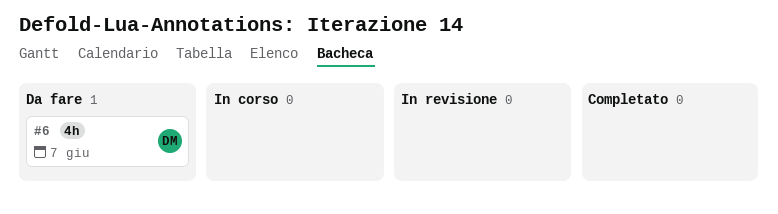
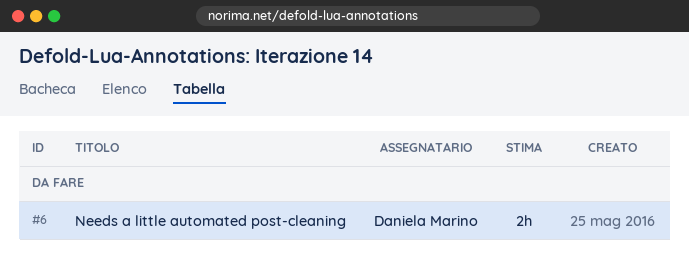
#6, estimate: 4h -> 2h

